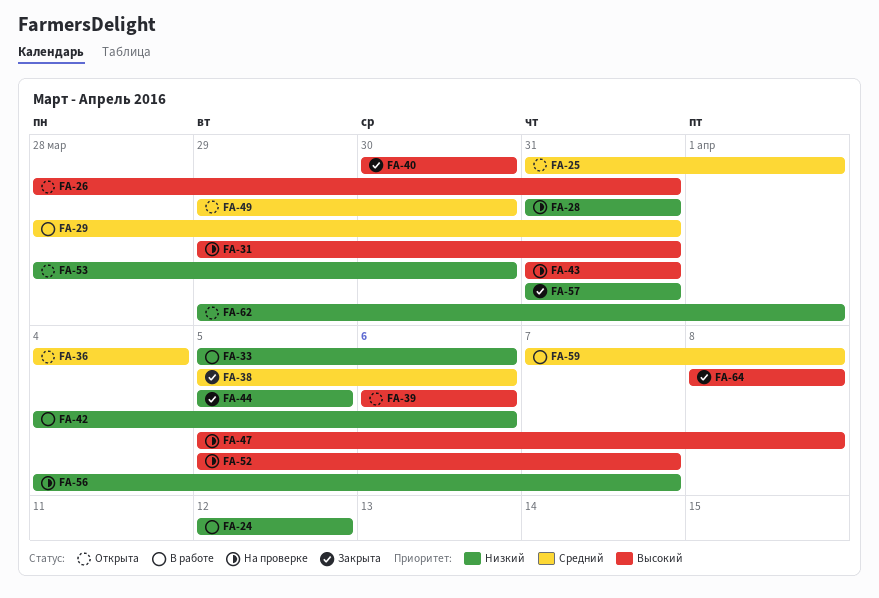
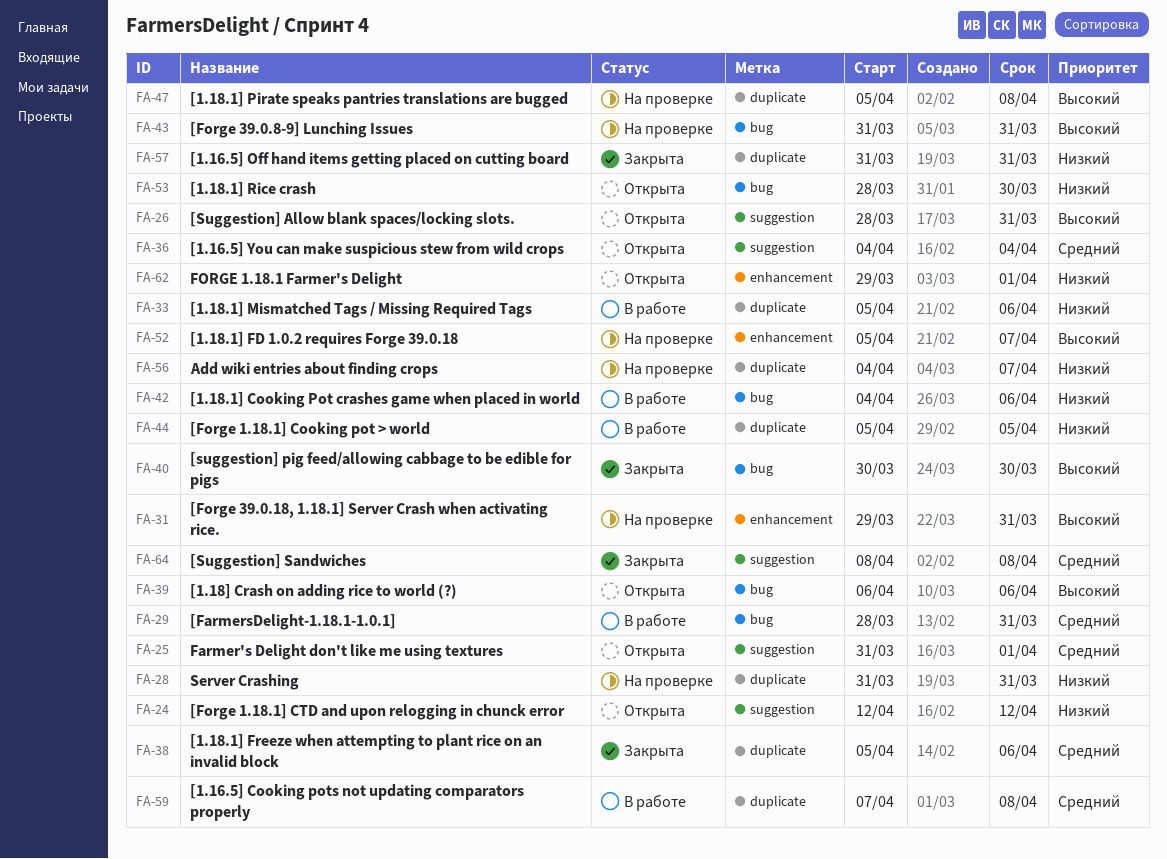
FA-24, status: В работе -> Открыта
FA-44, status: Закрыта -> В работе
FA-49: present -> none
FA-64, priority: Высокий -> Средний

